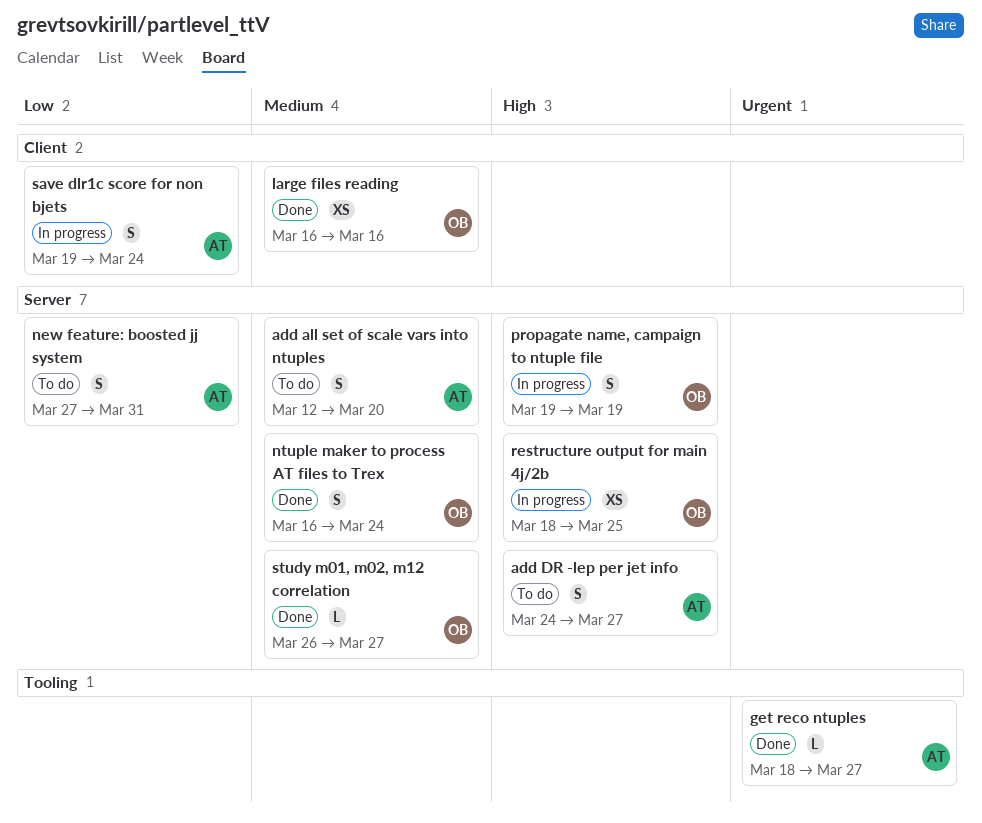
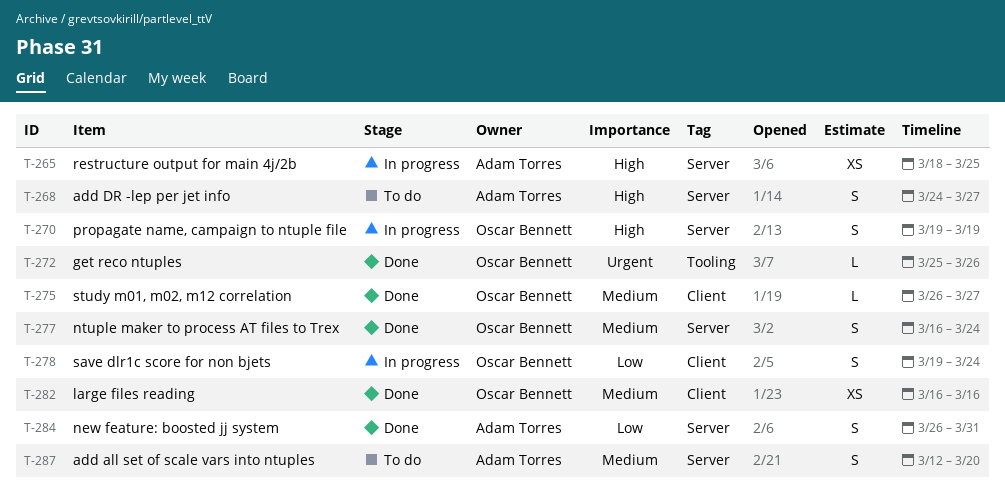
get reco ntuples, owner: Adam Torres -> Oscar Bennett
get reco ntuples, start: Mar 18 -> Mar 25
get reco ntuples, due: Mar 27 -> Mar 26
new feature: boosted jj system, status: To do -> Done
new feature: boosted jj system, start: Mar 27 -> Mar 26
restructure output for main 4j/2b, owner: Oscar Bennett -> Adam Torres
save dlr1c score for non bjets, owner: Adam Torres -> Oscar Bennett
study m01, m02, m12 correlation, label: Server -> Client

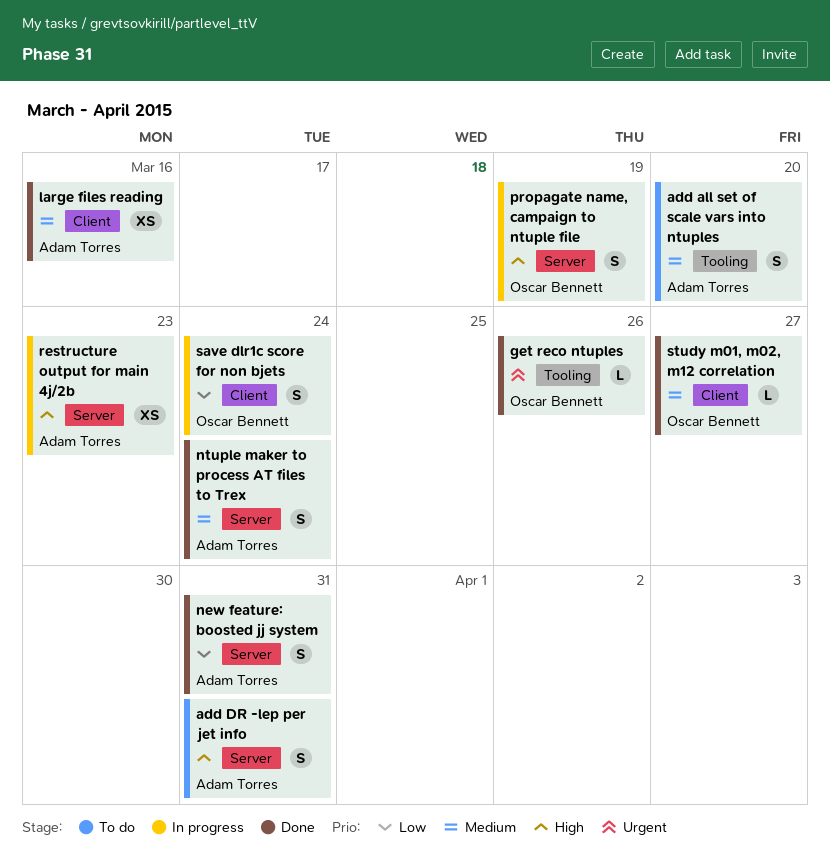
add all set of scale vars into ntuples, label: Server -> Tooling
add DR -lep per jet info, due: Mar 27 -> Mar 31
large files reading, owner: Oscar Bennett -> Adam Torres
ntuple maker to process AT files to Trex, owner: Oscar Bennett -> Adam Torres
restructure output for main 4j/2b, due: Mar 25 -> Mar 23

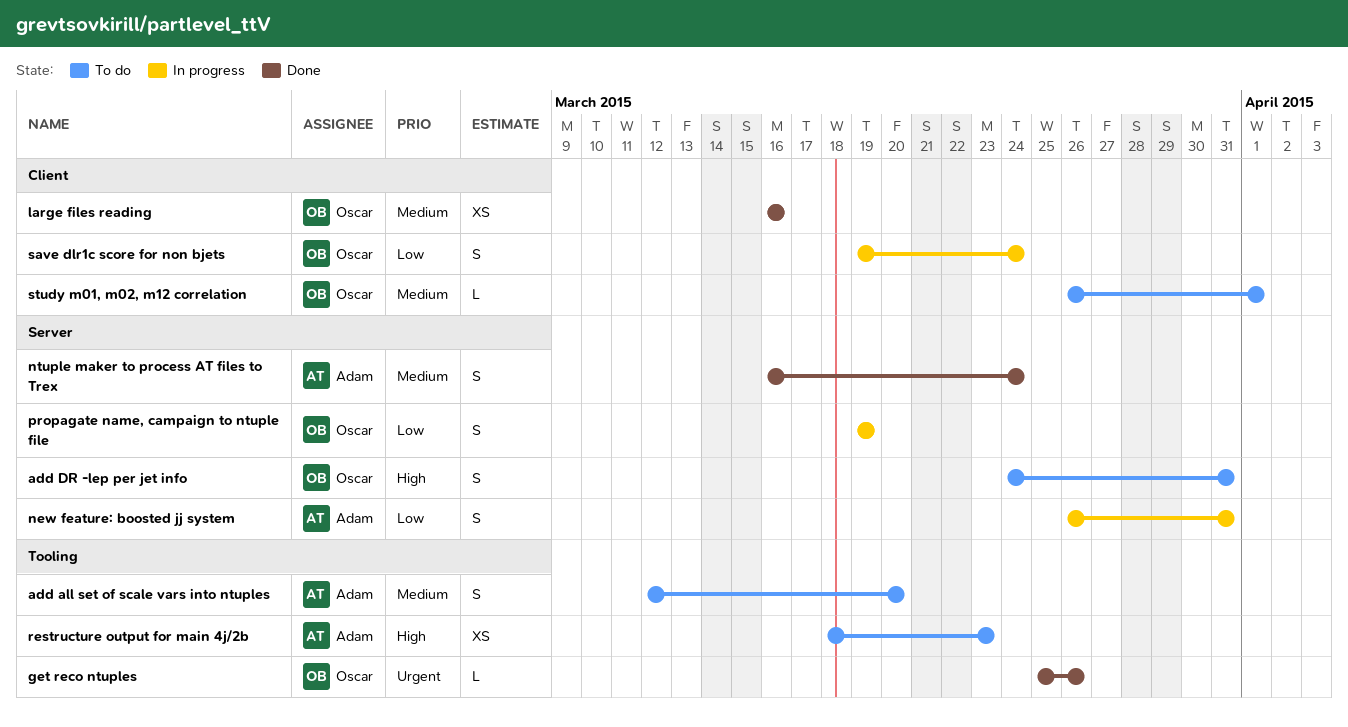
add DR -lep per jet info, owner: Adam Torres -> Oscar Bennett
large files reading, owner: Adam Torres -> Oscar Bennett
new feature: boosted jj system, status: Done -> In progress
propagate name, campaign to ntuple file, priority: High -> Low
restructure output for main 4j/2b, status: In progress -> To do
restructure output for main 4j/2b, label: Server -> Tooling
study m01, m02, m12 correlation, status: Done -> To do
study m01, m02, m12 correlation, due: Mar 27 -> Apr 1

